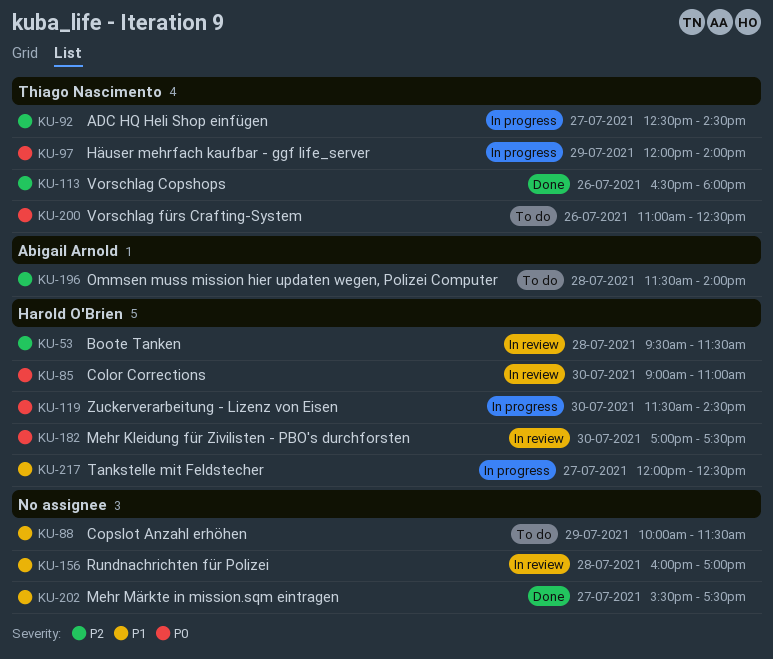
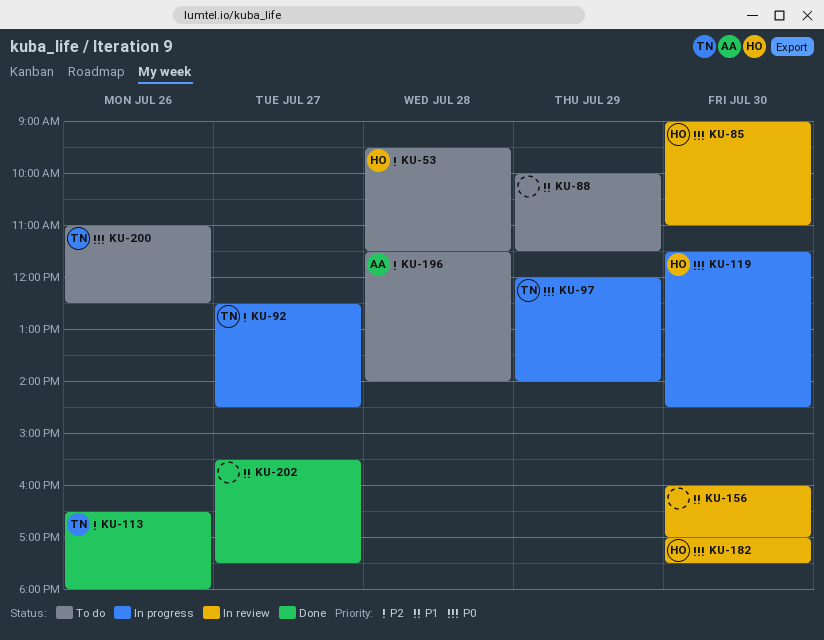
KU-53, status: In review -> To do
KU-156, day: Jul 28 -> Jul 30
KU-217: present -> none

